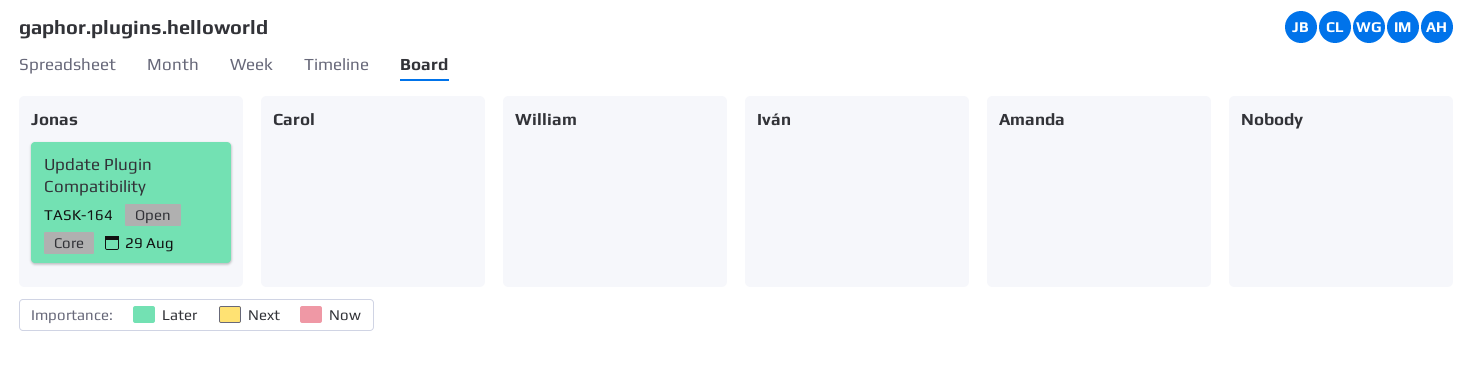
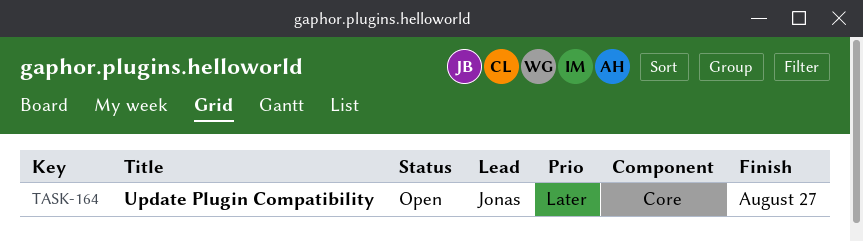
TASK-164, due: Aug 29 -> Aug 27

